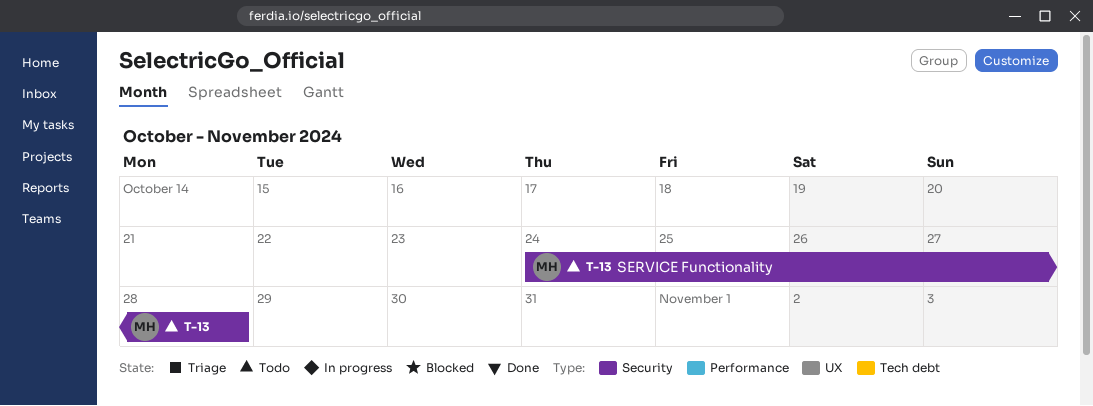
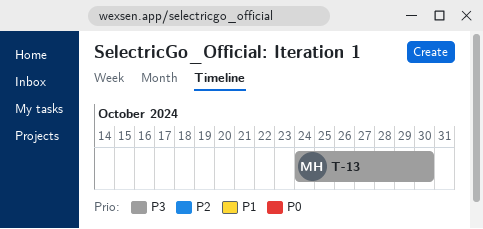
T-13, due: Oct 28 -> Oct 30

